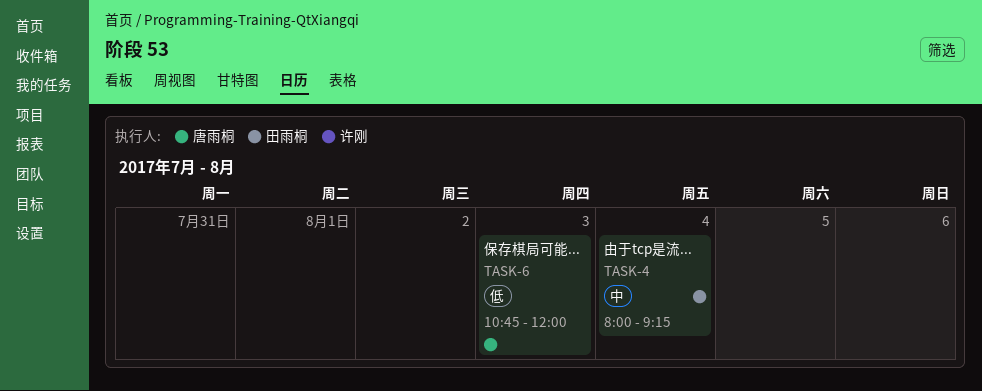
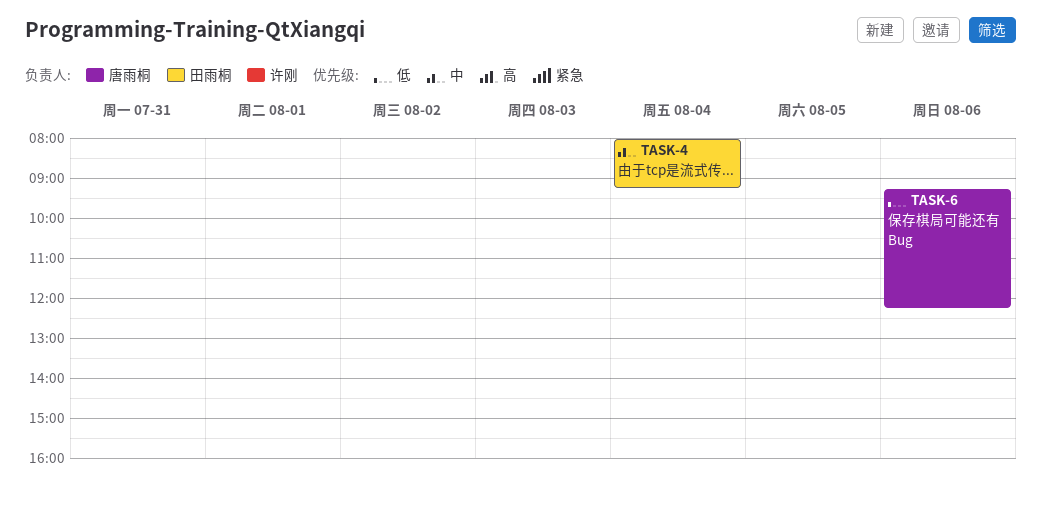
TASK-6, day: Aug 3 -> Aug 6
TASK-6, begins: 10:45 -> 09:15
TASK-6, ends: 12:00 -> 12:15

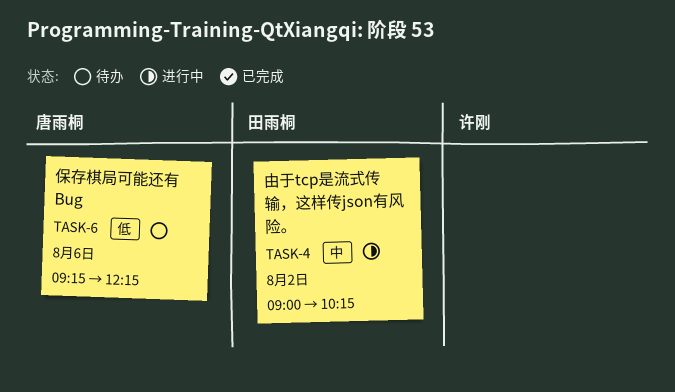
TASK-4, day: Aug 4 -> Aug 2
TASK-4, begins: 08:00 -> 09:00
TASK-4, ends: 09:15 -> 10:15

